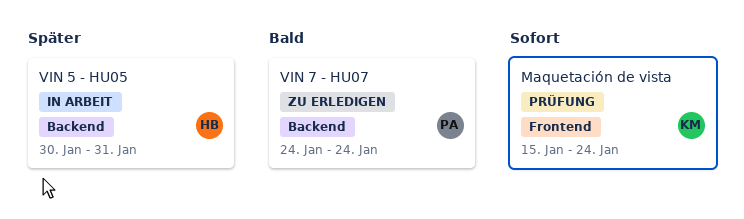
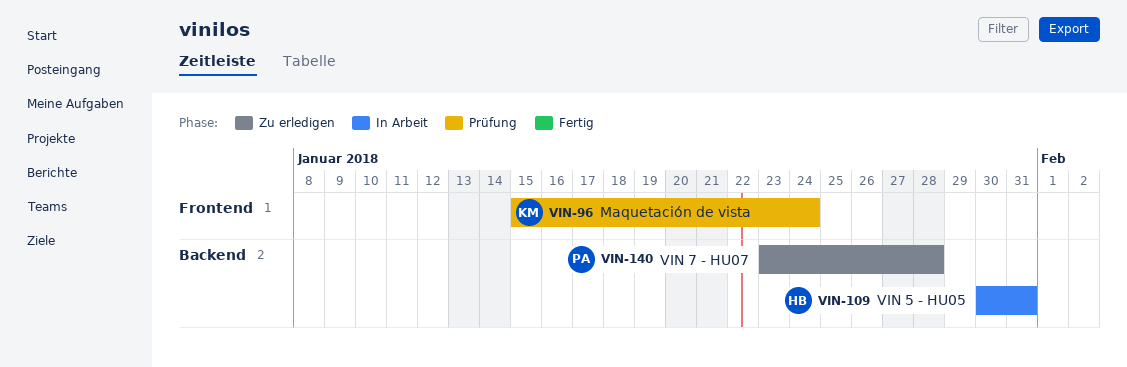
VIN 7 - HU07, start: Jan 24 -> Jan 23
VIN 7 - HU07, due: Jan 24 -> Jan 28

